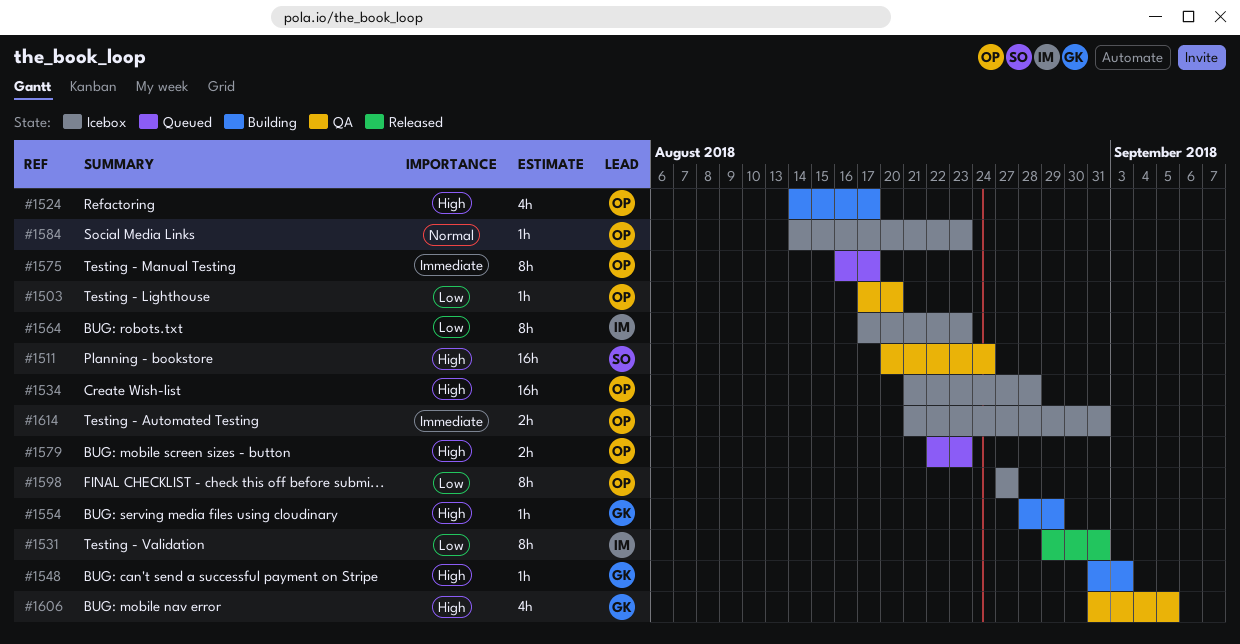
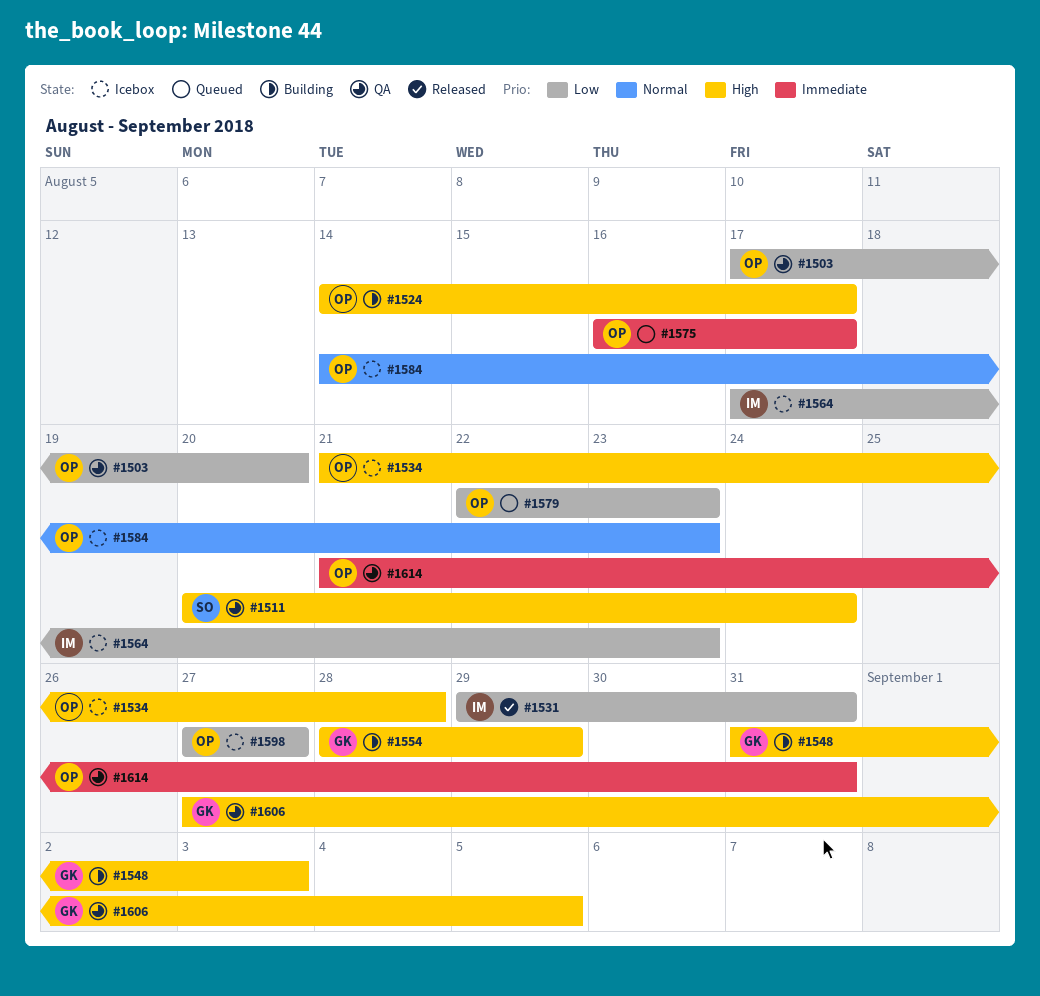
#1579, priority: High -> Low
#1606, start: Aug 31 -> Aug 27
#1614, status: Icebox -> QA

